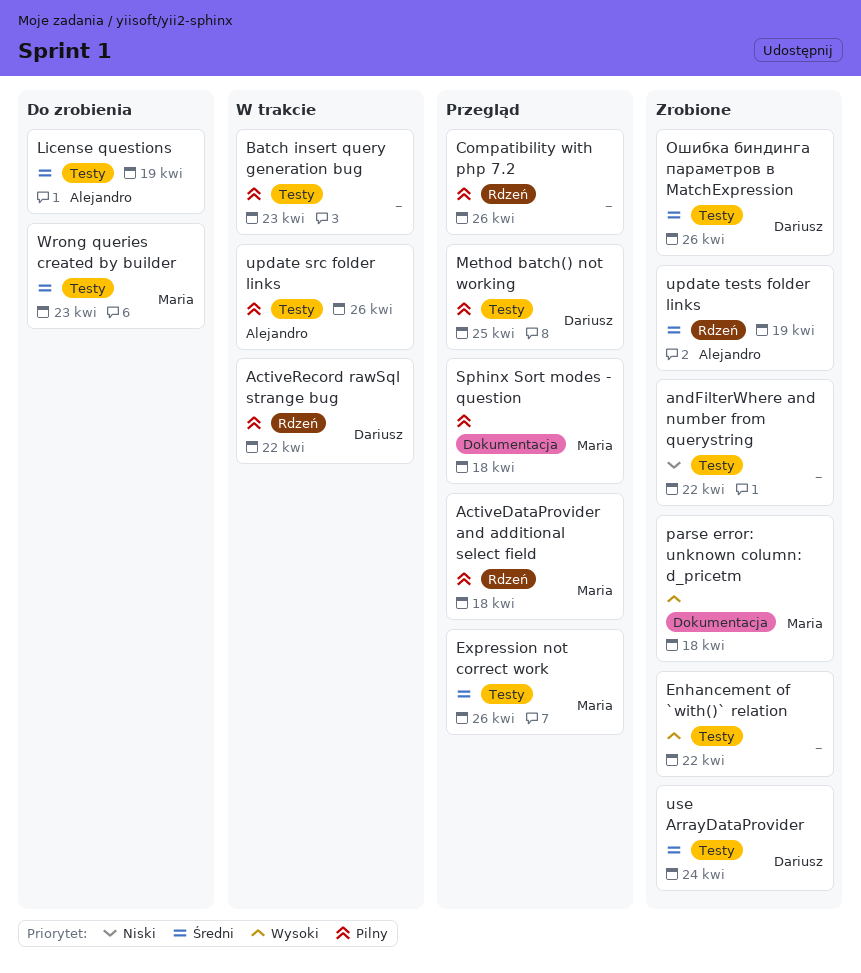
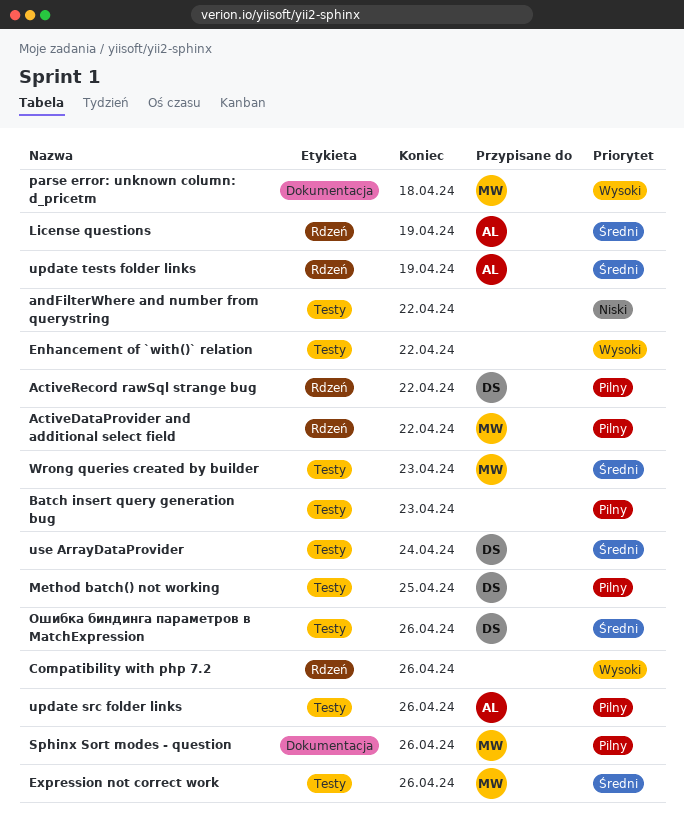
ActiveDataProvider and additional select field, due: Apr 18 -> Apr 22
Compatibility with php 7.2, priority: Pilny -> Wysoki
License questions, label: Testy -> Rdzeń
Sphinx Sort modes - question, due: Apr 18 -> Apr 26

